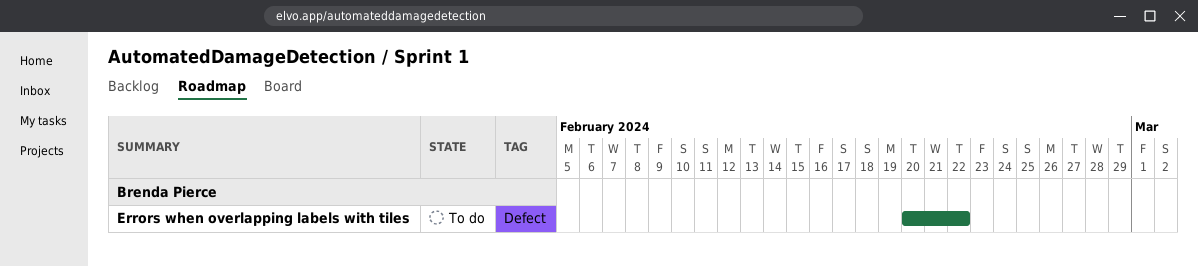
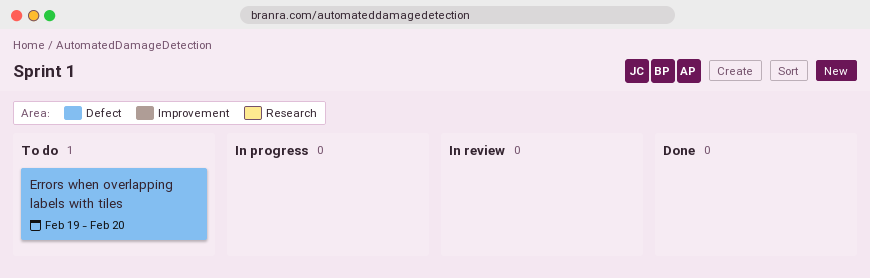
Errors when overlapping labels with tiles, start: Feb 20 -> Feb 19
Errors when overlapping labels with tiles, due: Feb 22 -> Feb 20

